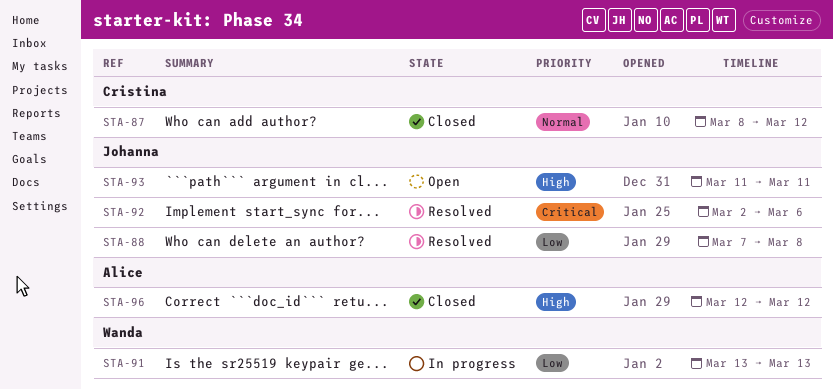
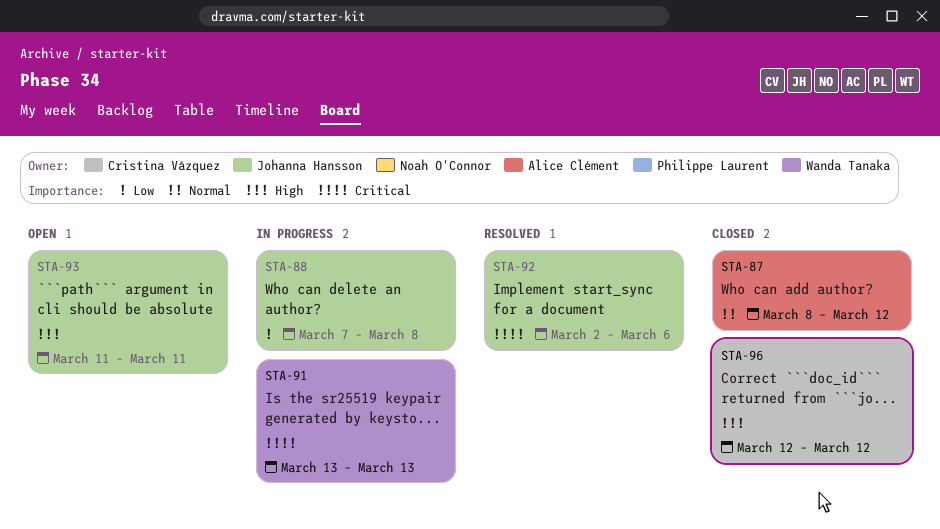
STA-87, owner: Cristina Vázquez -> Alice Clément
STA-88, status: Resolved -> In progress
STA-91, priority: Low -> Critical
STA-96, owner: Alice Clément -> Cristina Vázquez

